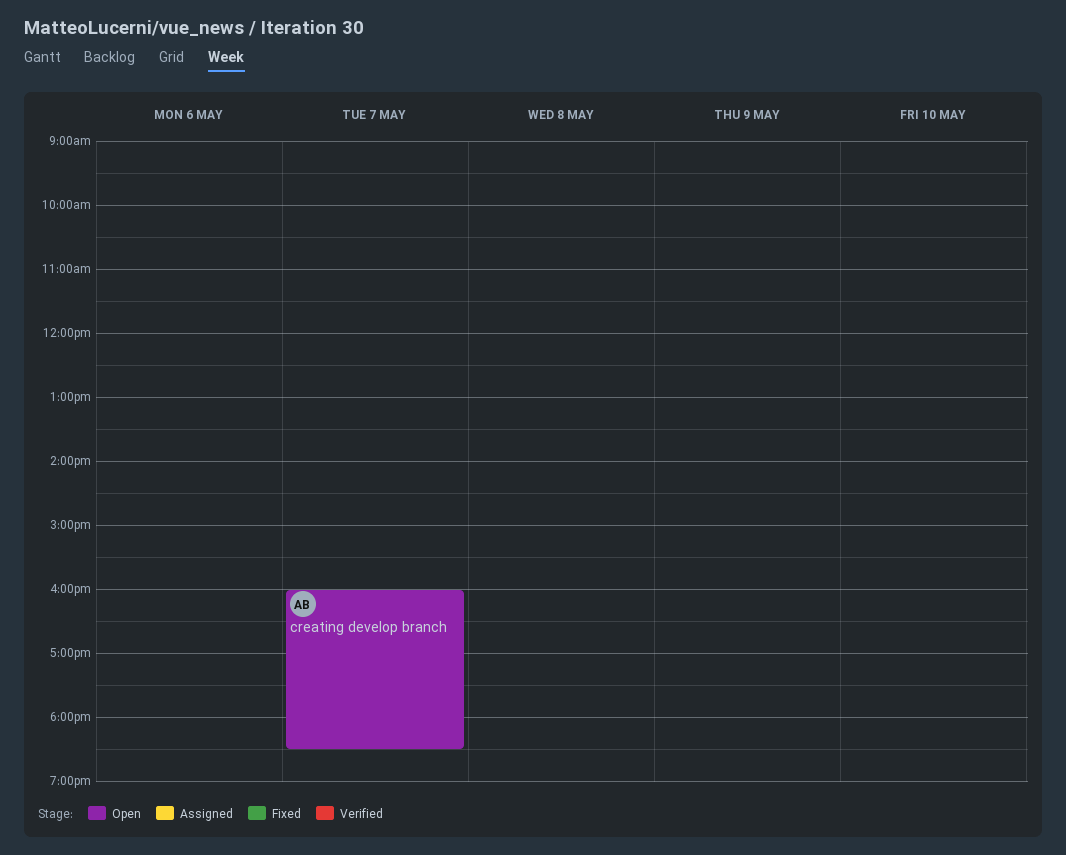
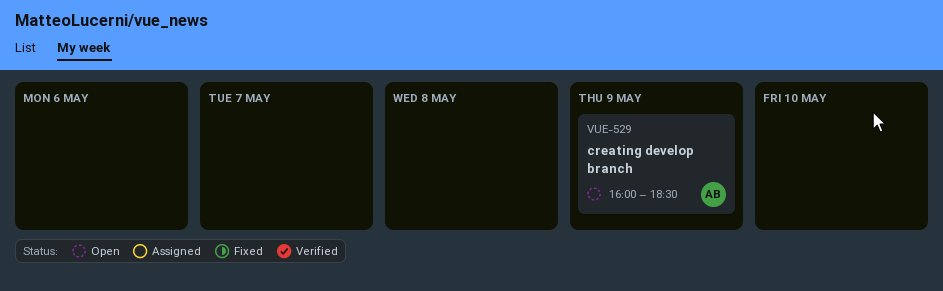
creating develop branch, day: May 7 -> May 9

